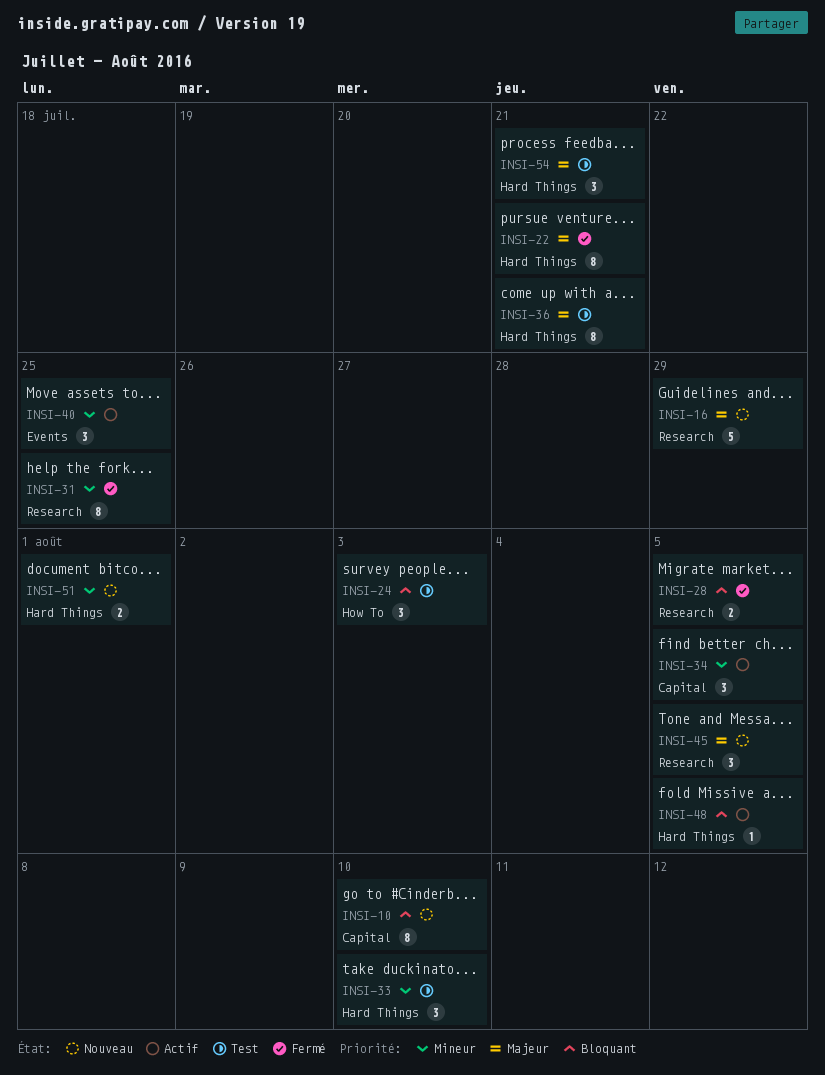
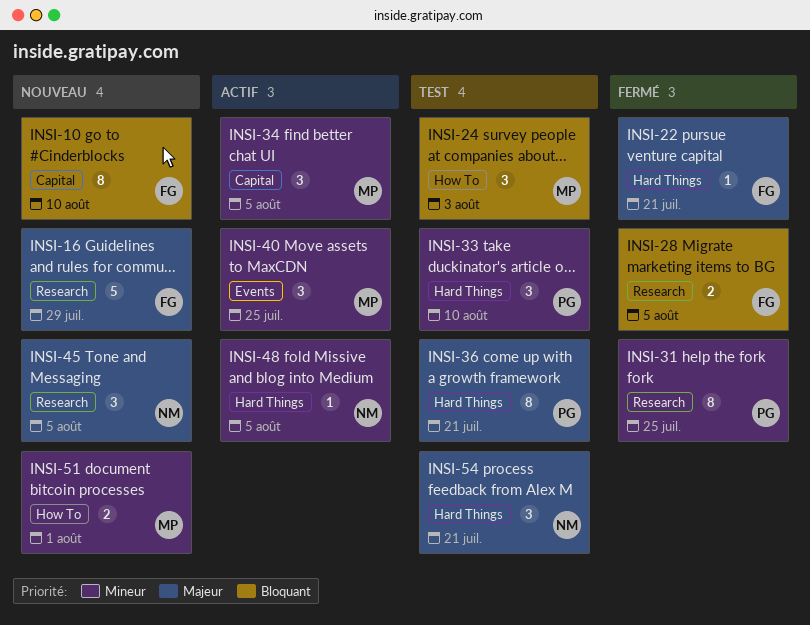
INSI-22, estimate: 8 -> 1
INSI-48, priority: Bloquant -> Mineur
INSI-51, label: Hard Things -> How To

